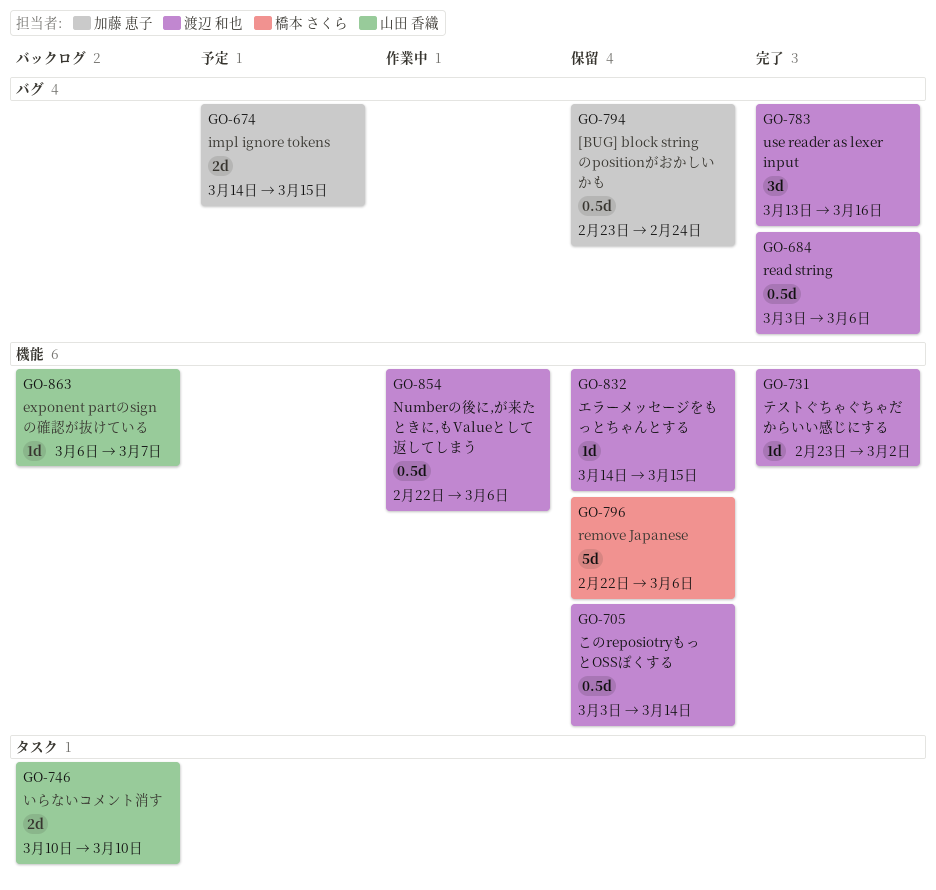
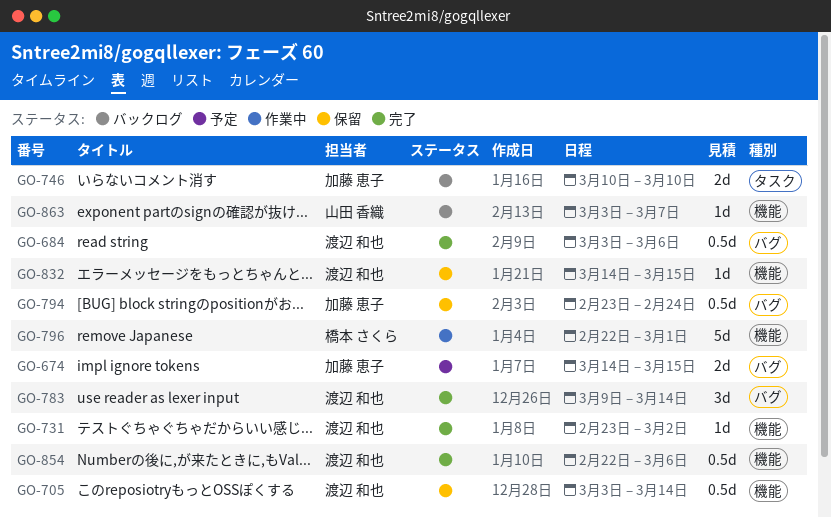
GO-746, owner: 山田 香織 -> 加藤 恵子
GO-783, start: Mar 13 -> Mar 9
GO-783, due: Mar 16 -> Mar 14
GO-796, status: 保留 -> 作業中
GO-796, due: Mar 6 -> Mar 1
GO-854, status: 作業中 -> 完了
GO-863, start: Mar 6 -> Mar 3

